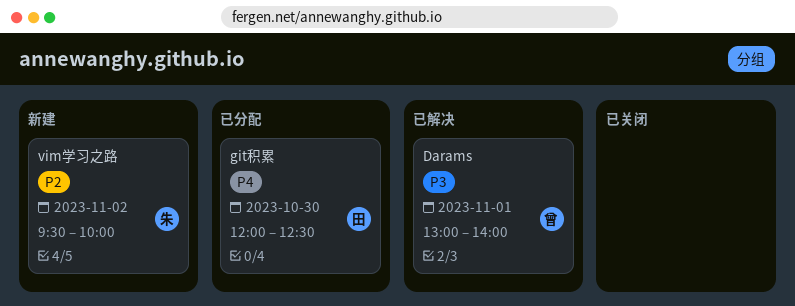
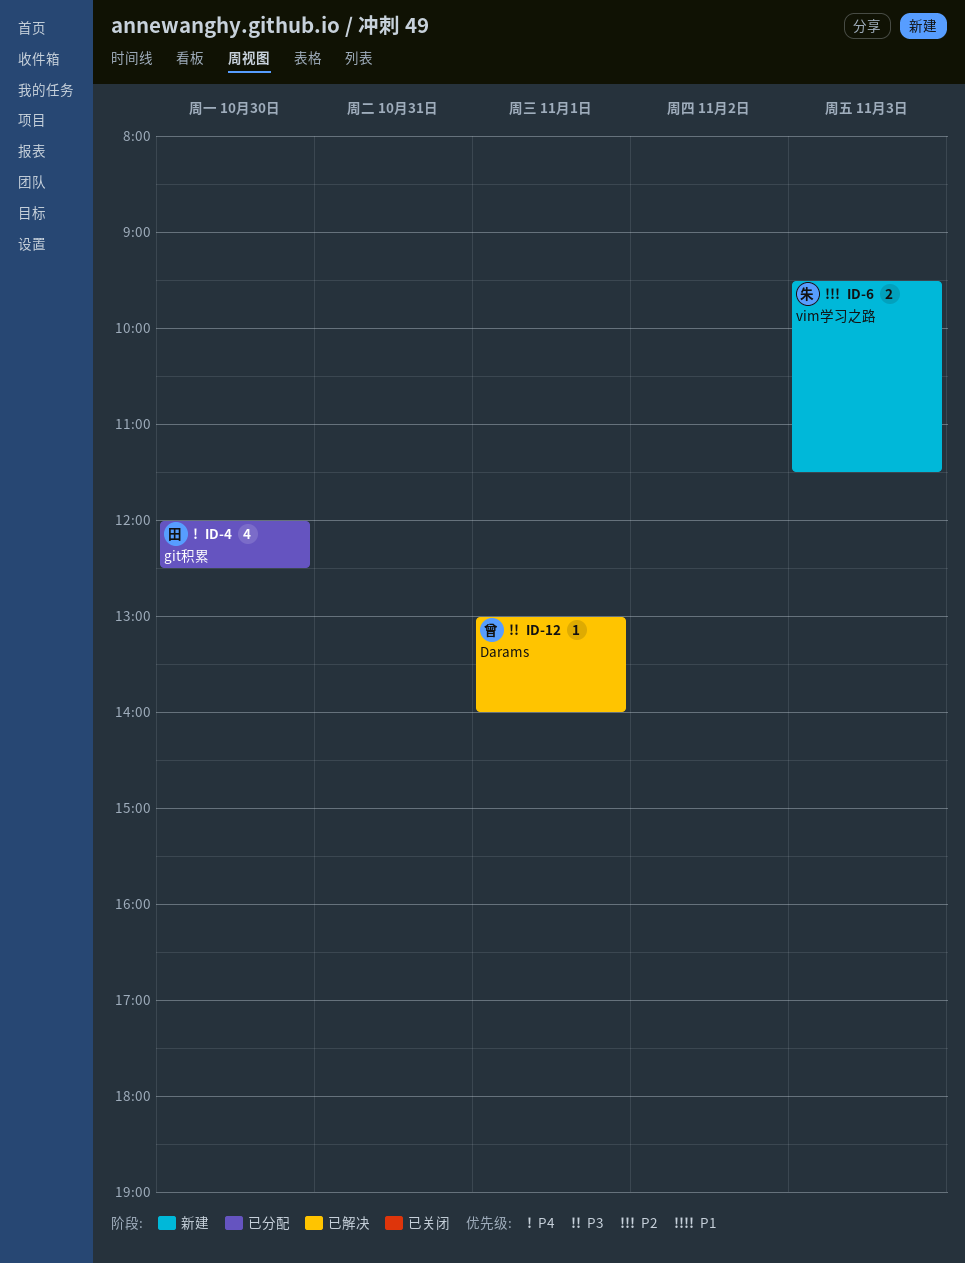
vim学习之路, day: Nov 2 -> Nov 3
vim学习之路, ends: 10:00 -> 11:30

